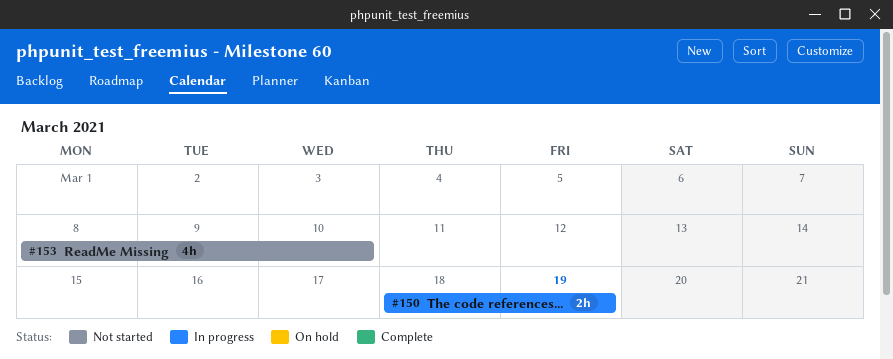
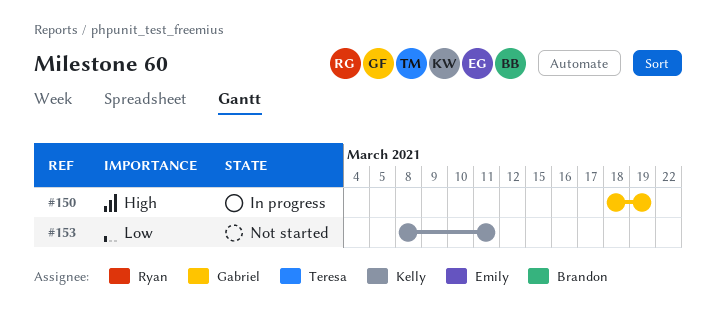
#153, due: Mar 10 -> Mar 11

